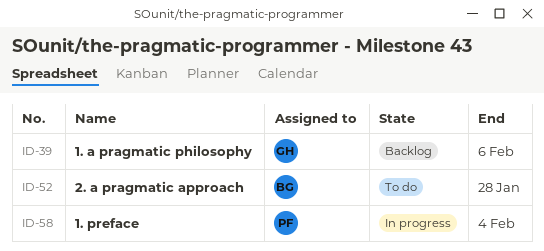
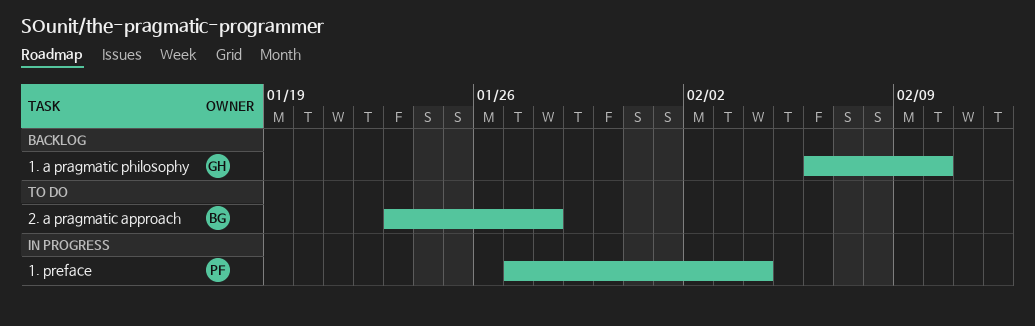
1. a pragmatic philosophy, due: Feb 6 -> Feb 10

